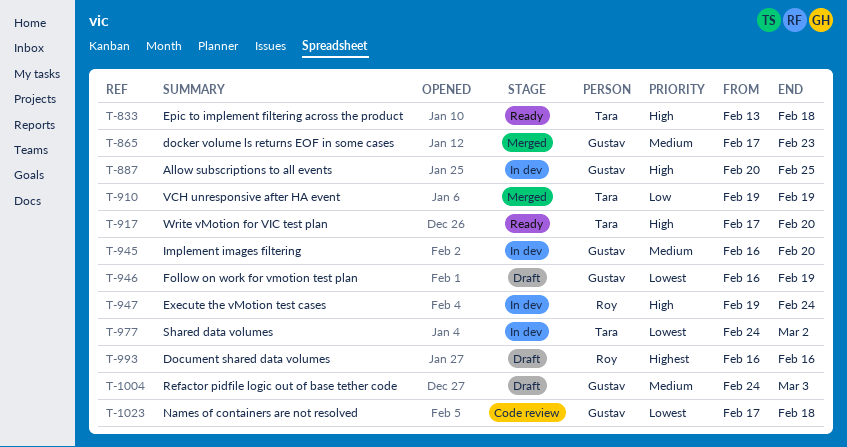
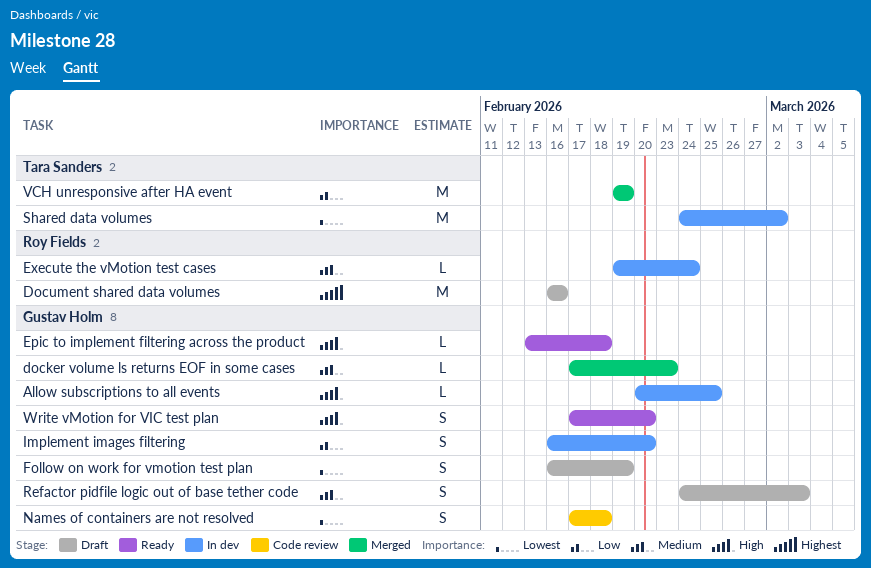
Epic to implement filtering across the product, owner: Tara Sanders -> Gustav Holm
Execute the vMotion test cases, priority: High -> Medium
Implement images filtering, priority: Medium -> Low
Write vMotion for VIC test plan, owner: Tara Sanders -> Gustav Holm

